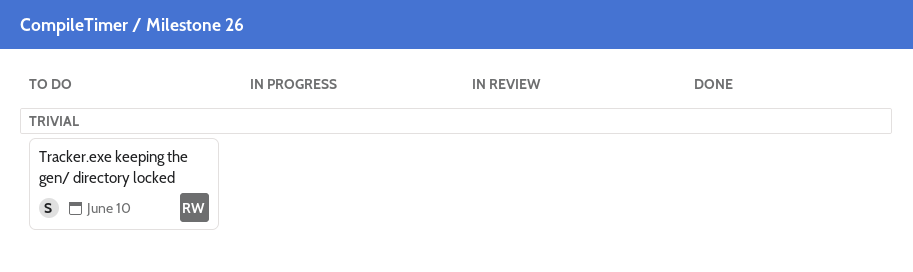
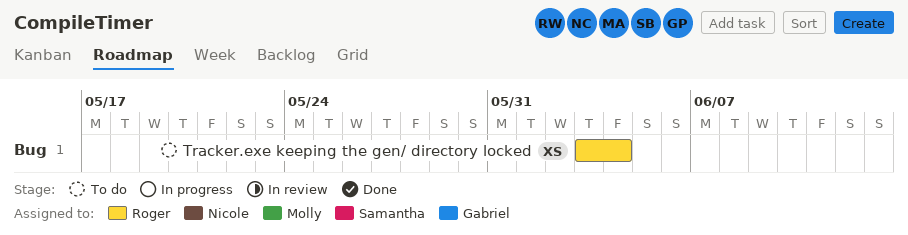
Tracker.exe keeping the gen/ directory locked, estimate: S -> XS
Tracker.exe keeping the gen/ directory locked, due: Jun 10 -> Jun 4

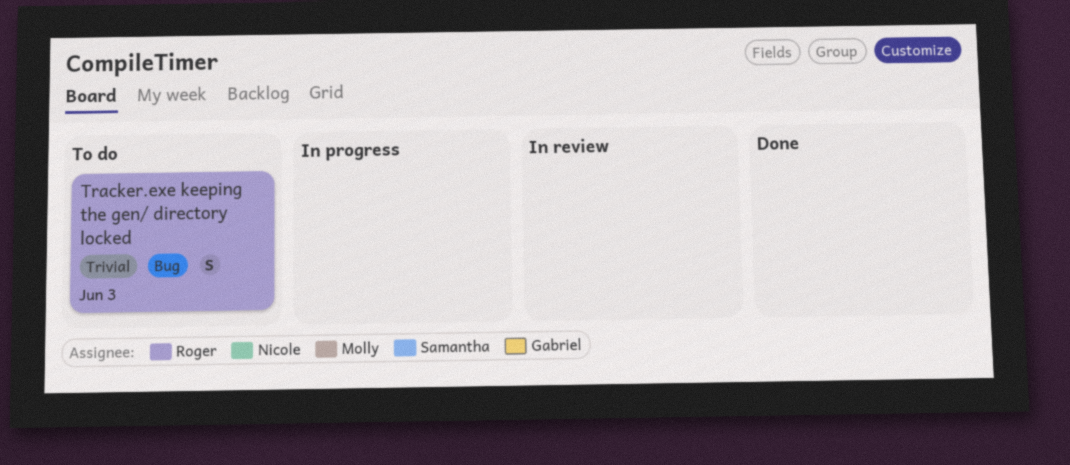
Tracker.exe keeping the gen/ directory locked, estimate: XS -> S
Tracker.exe keeping the gen/ directory locked, due: Jun 4 -> Jun 3

